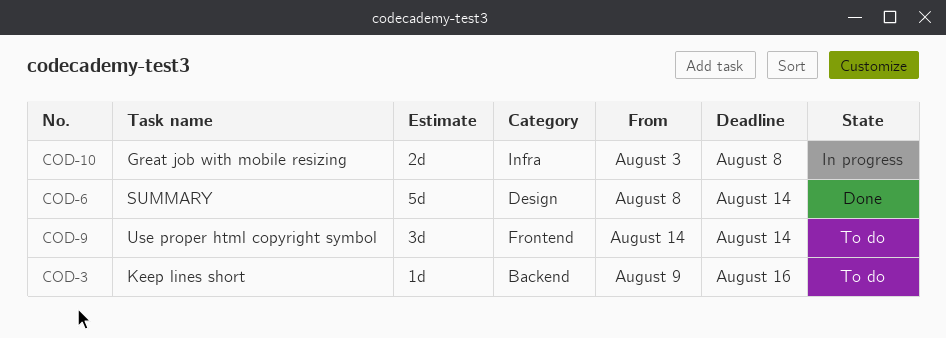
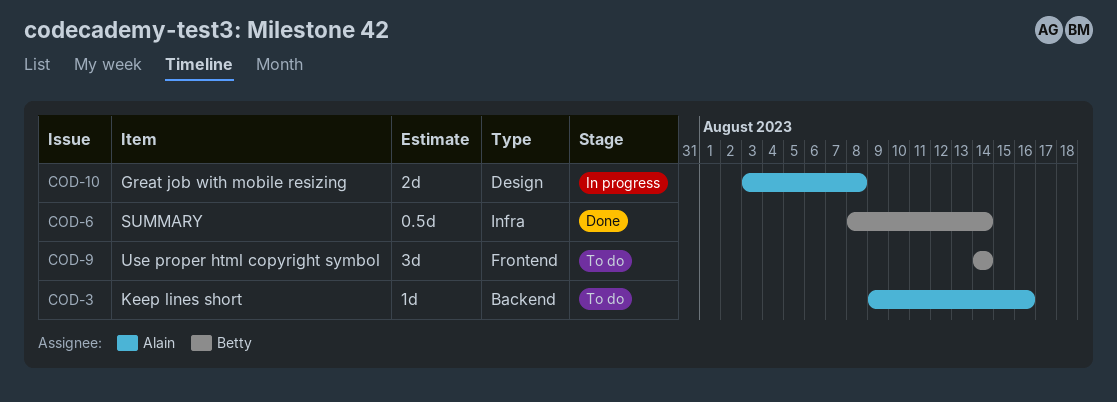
COD-6, label: Design -> Infra
COD-6, estimate: 5d -> 0.5d
COD-10, label: Infra -> Design

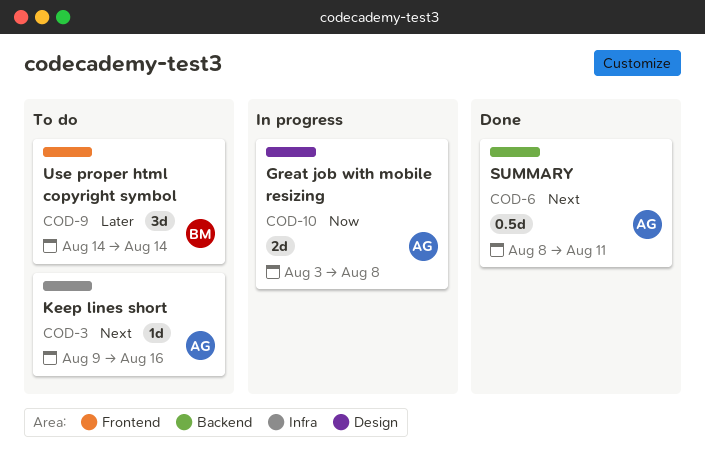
COD-3, label: Backend -> Infra
COD-6, owner: Betty -> Alain
COD-6, label: Infra -> Backend
COD-6, due: Aug 14 -> Aug 11

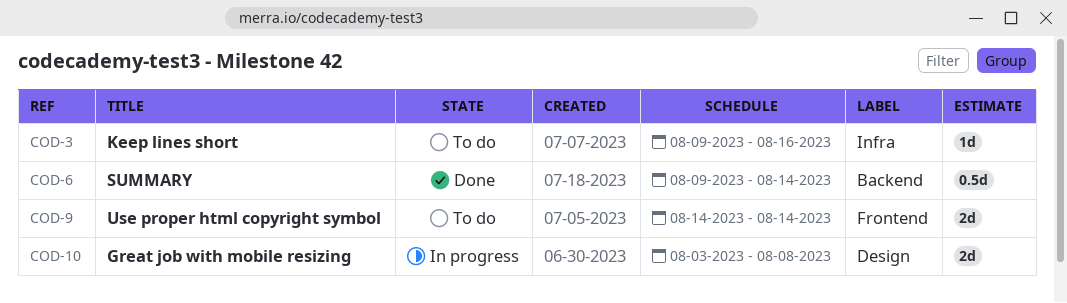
COD-6, start: Aug 8 -> Aug 9
COD-6, due: Aug 11 -> Aug 14
COD-9, estimate: 3d -> 2d

